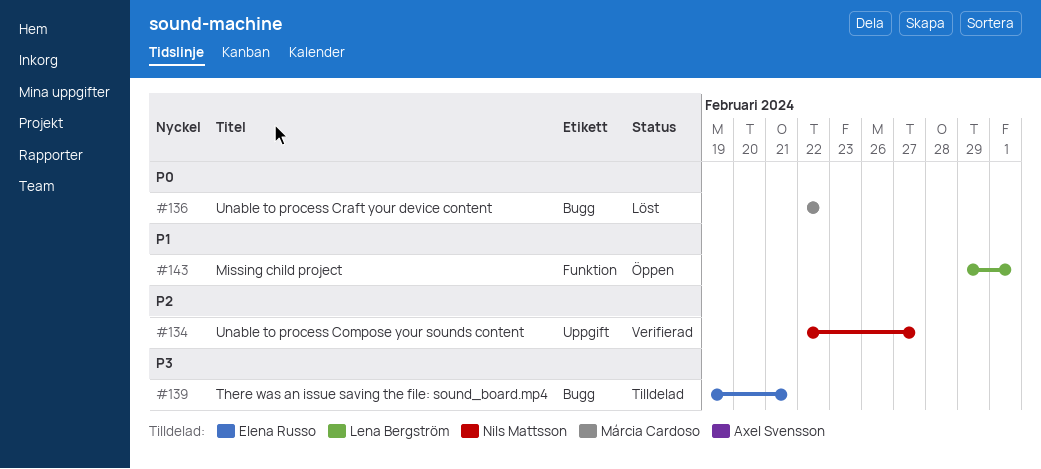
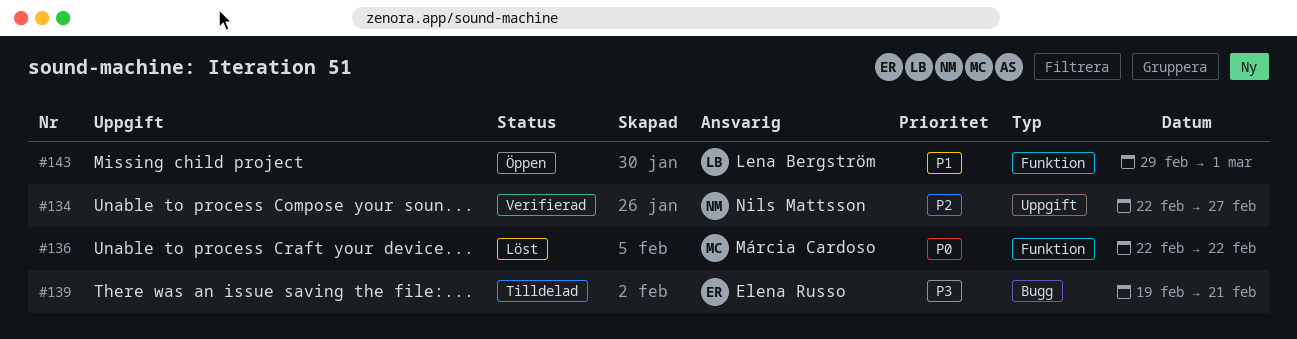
#136, label: Bugg -> Funktion

